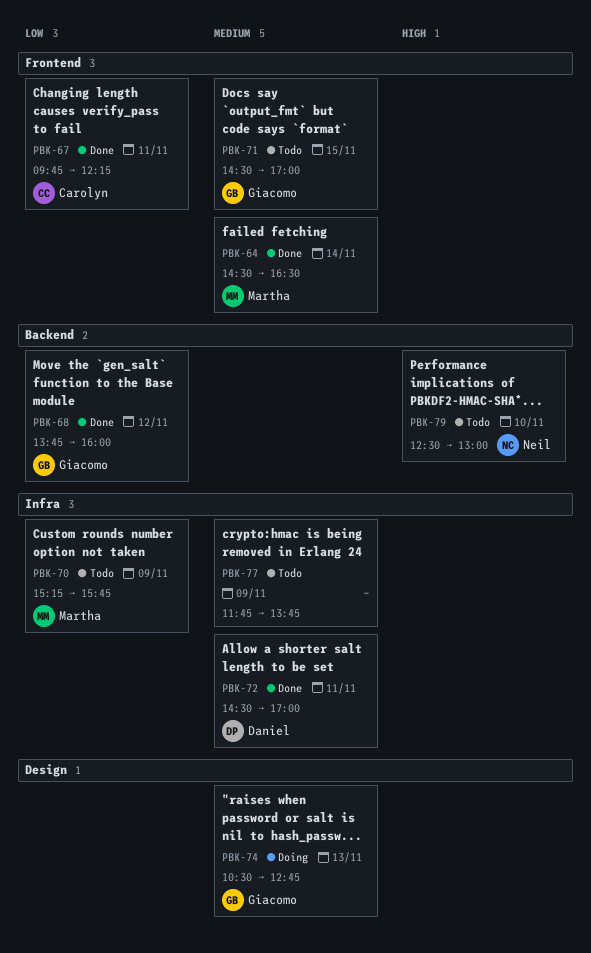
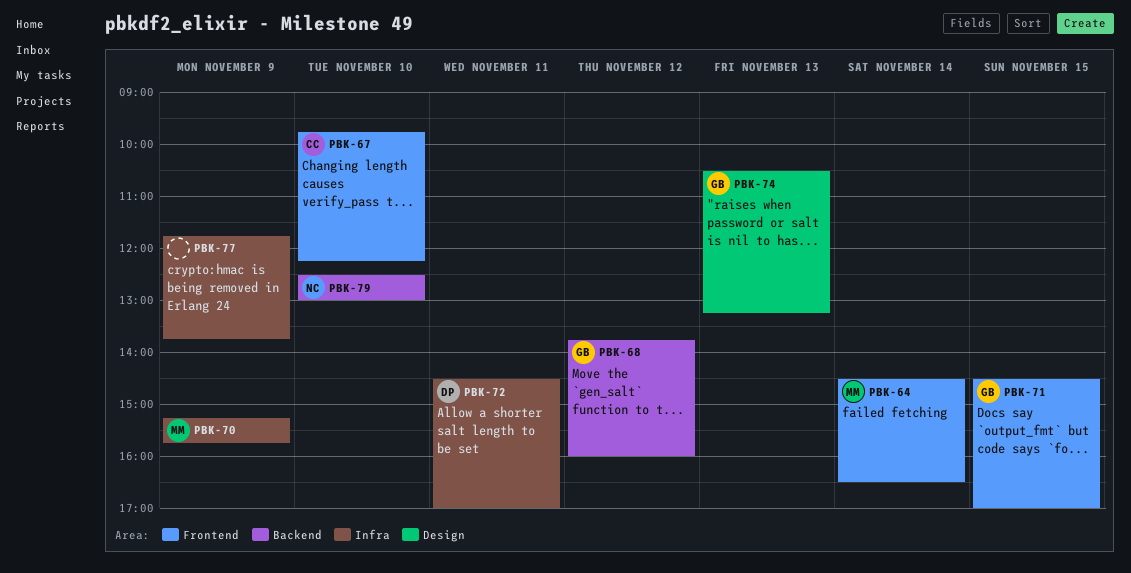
PBK-67, day: Nov 11 -> Nov 10
PBK-74, ends: 12:45 -> 13:15

